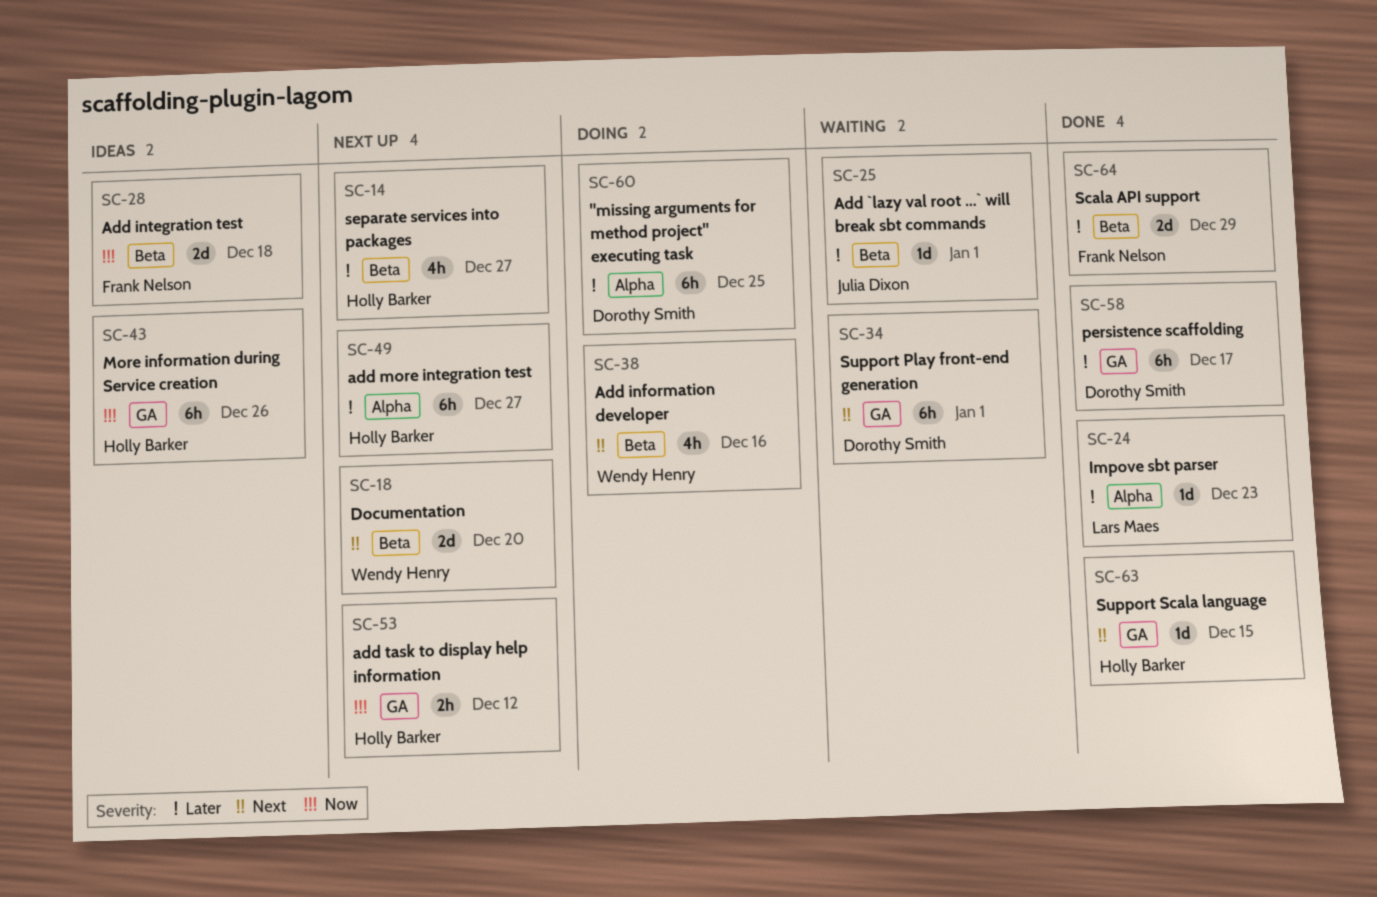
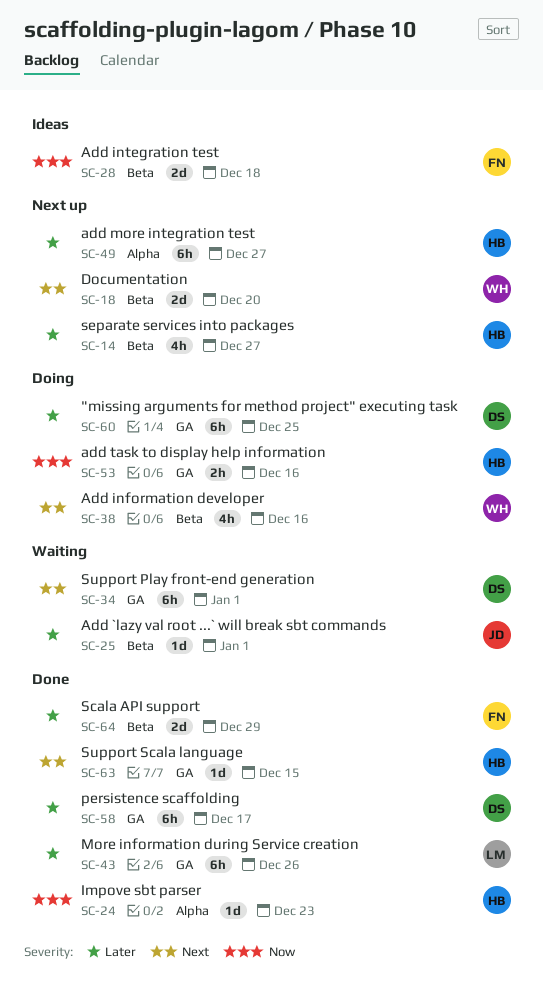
SC-24, owner: Lars Maes -> Holly Barker
SC-24, priority: Later -> Now
SC-43, status: Ideas -> Done
SC-43, owner: Holly Barker -> Lars Maes
SC-43, priority: Now -> Later
SC-53, status: Next up -> Doing
SC-53, due: Dec 12 -> Dec 16
SC-60, label: Alpha -> GA

